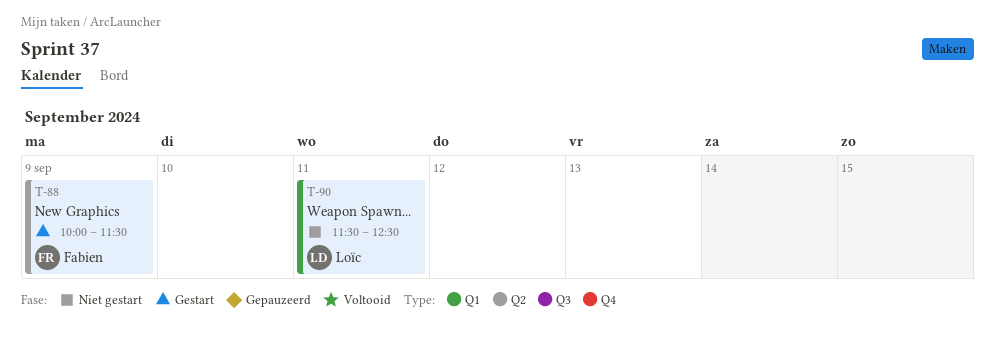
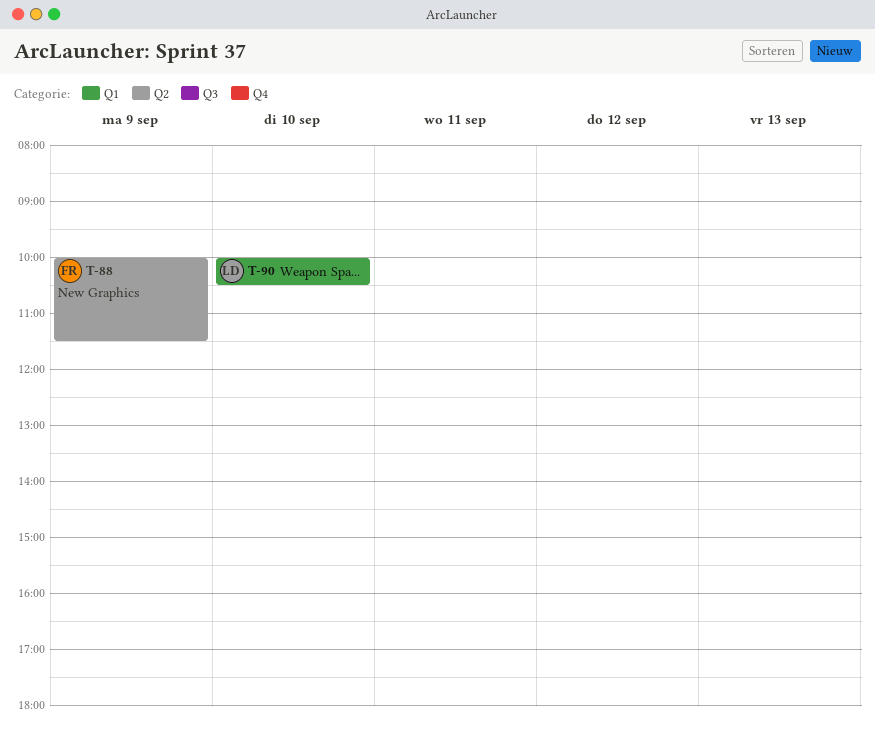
T-90, day: Sep 11 -> Sep 10
T-90, begins: 11:30 -> 10:00
T-90, ends: 12:30 -> 10:30

